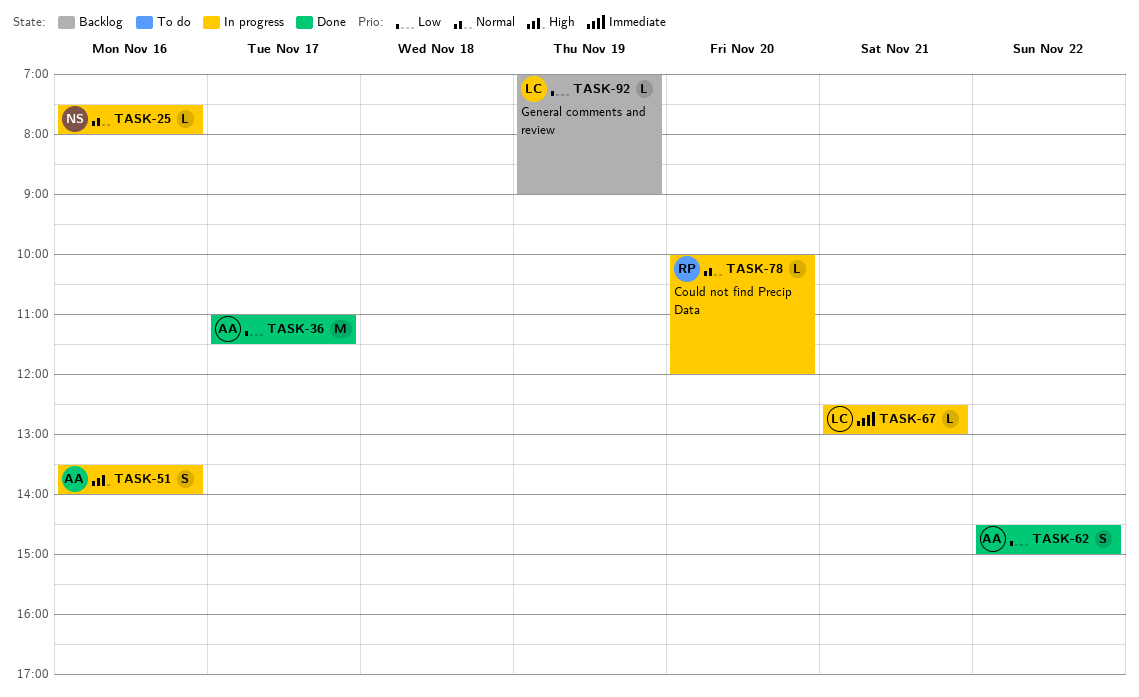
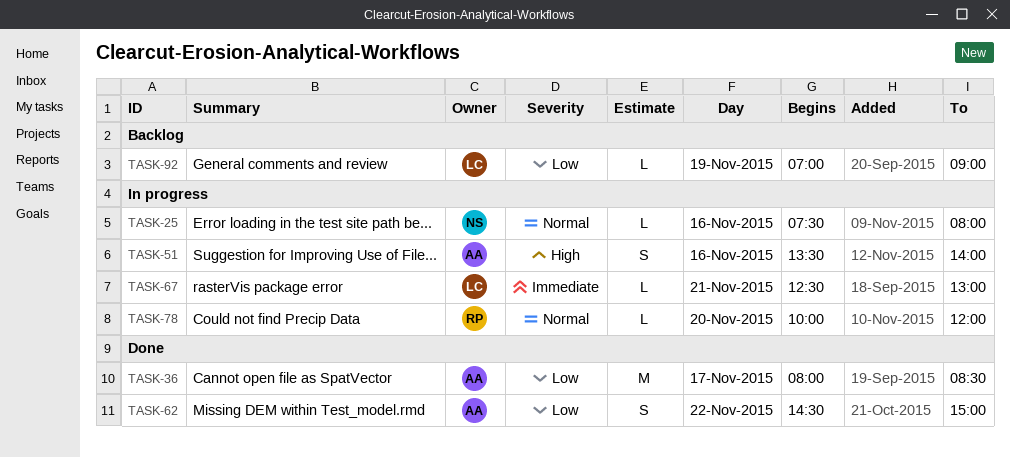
TASK-36, begins: 11:00 -> 08:00
TASK-36, ends: 11:30 -> 08:30

